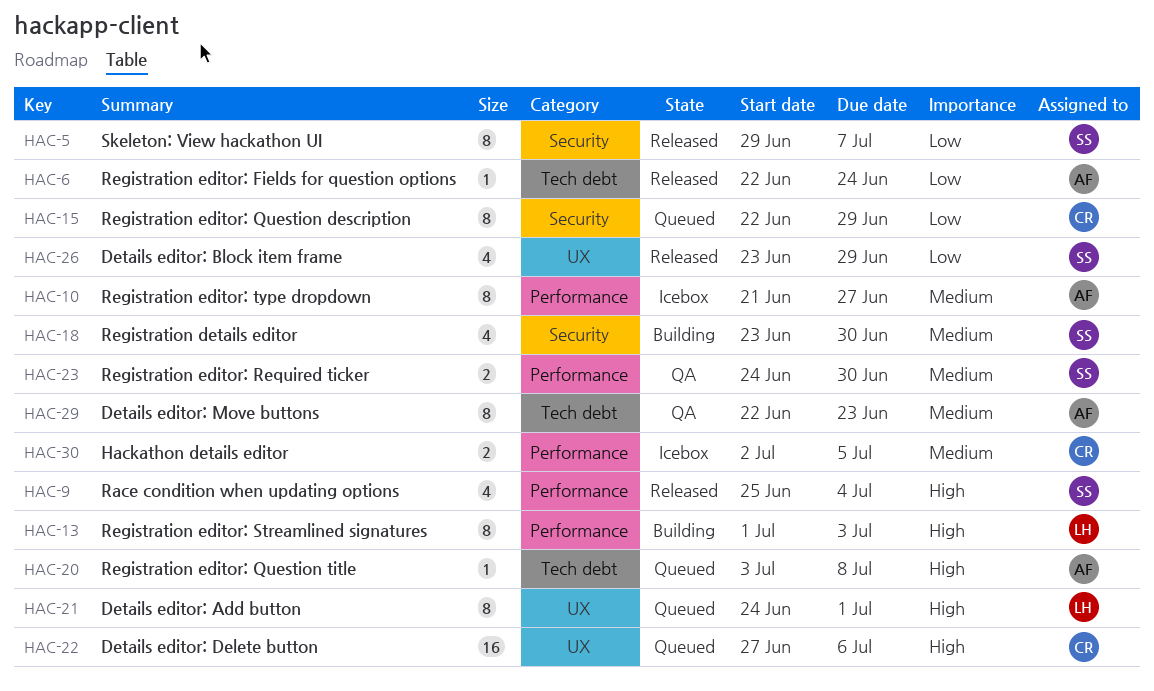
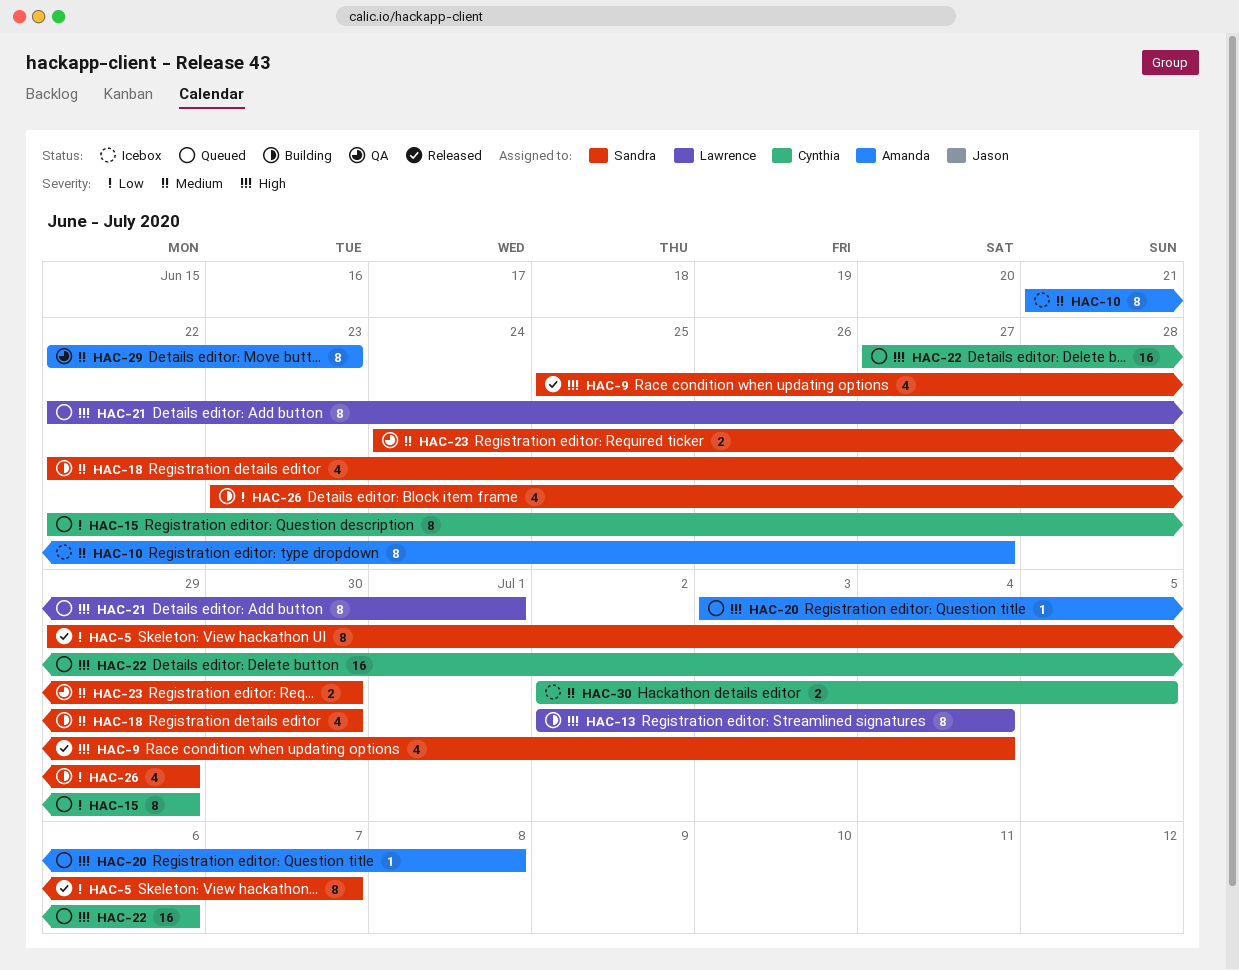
HAC-6: present -> none
HAC-13, start: Jul 1 -> Jul 2
HAC-13, due: Jul 3 -> Jul 4
HAC-18, start: Jun 23 -> Jun 22
HAC-21, start: Jun 24 -> Jun 22
HAC-26, status: Released -> Building

